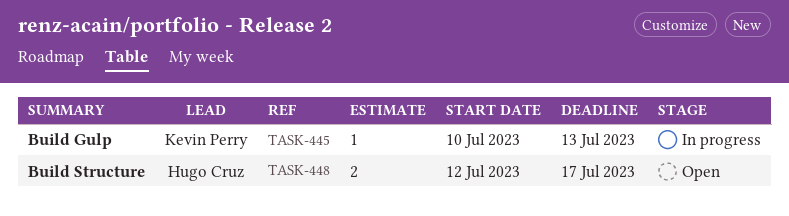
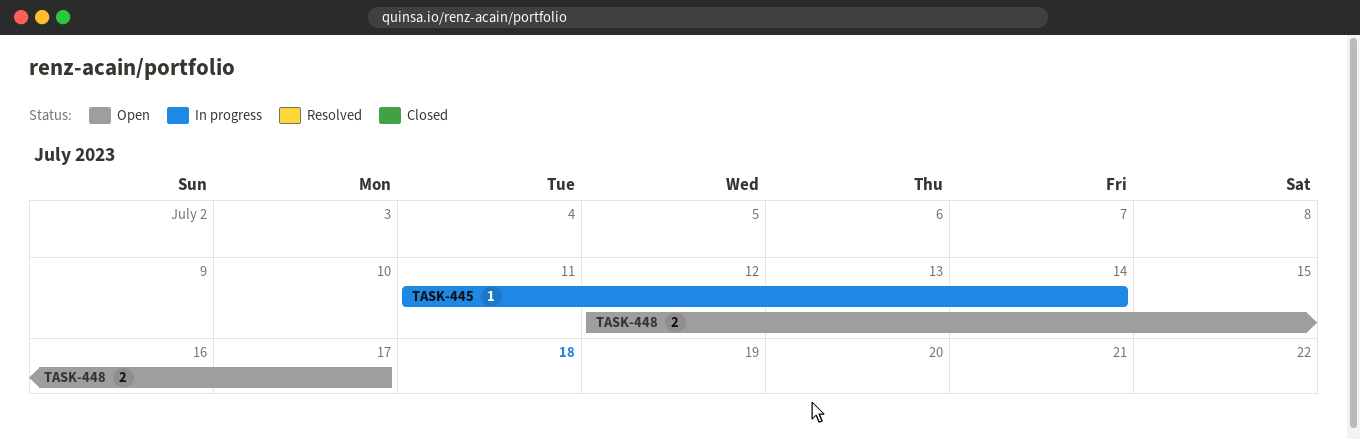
TASK-445, start: Jul 10 -> Jul 11
TASK-445, due: Jul 13 -> Jul 14

